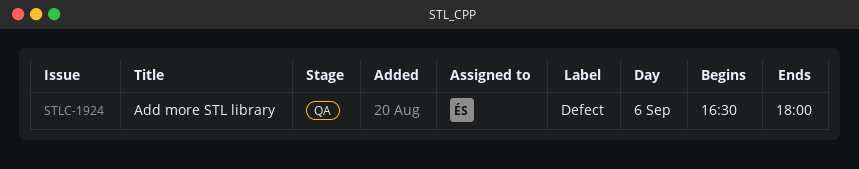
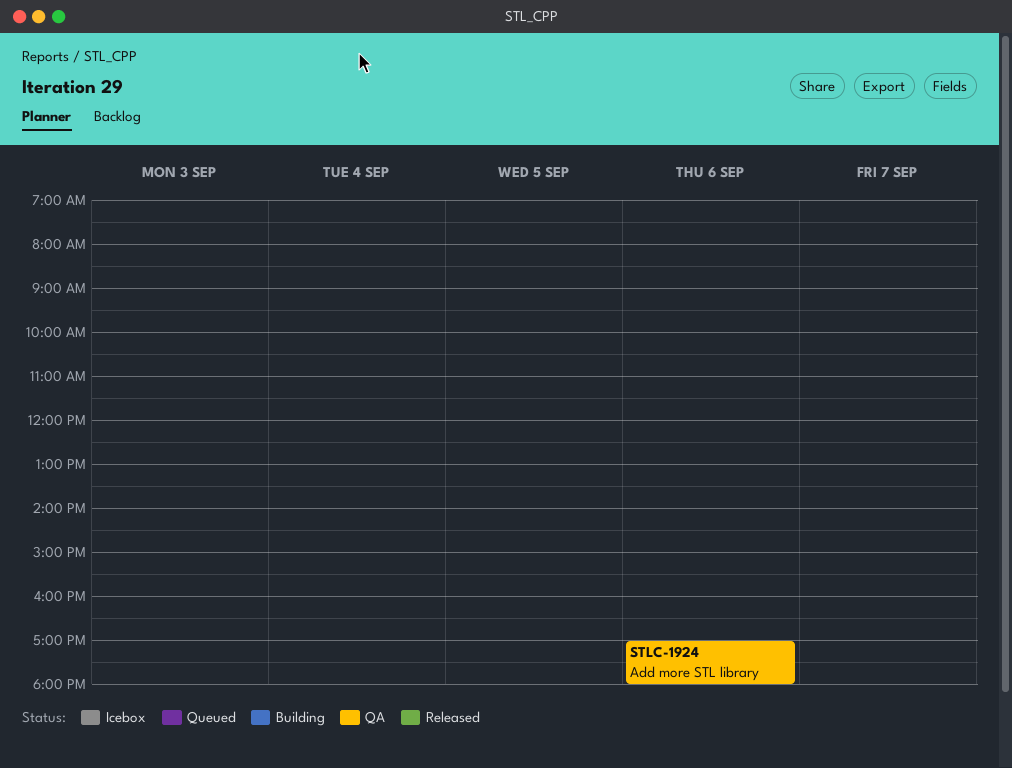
STLC-1924, begins: 16:30 -> 17:00

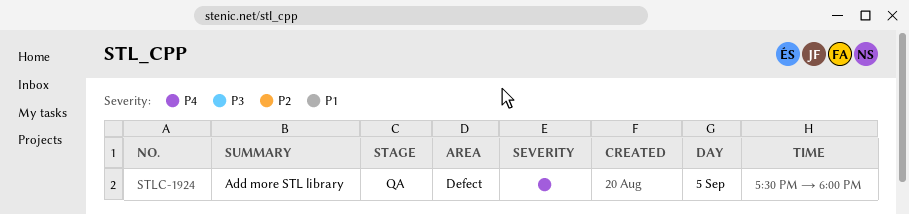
STLC-1924, day: Sep 6 -> Sep 5
STLC-1924, begins: 17:00 -> 17:30

